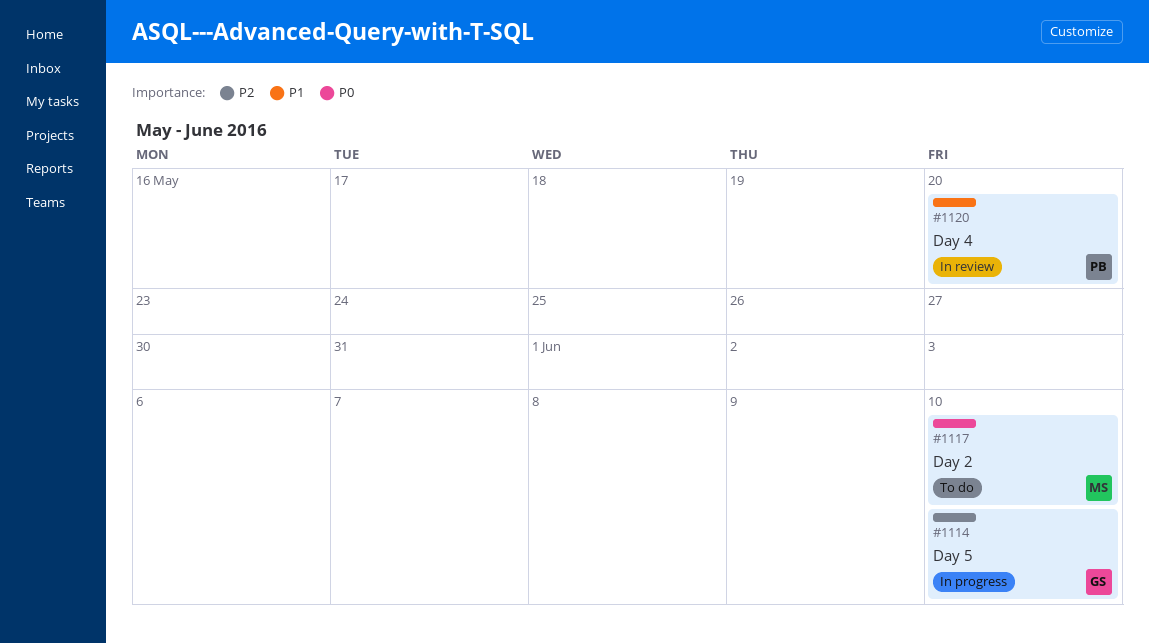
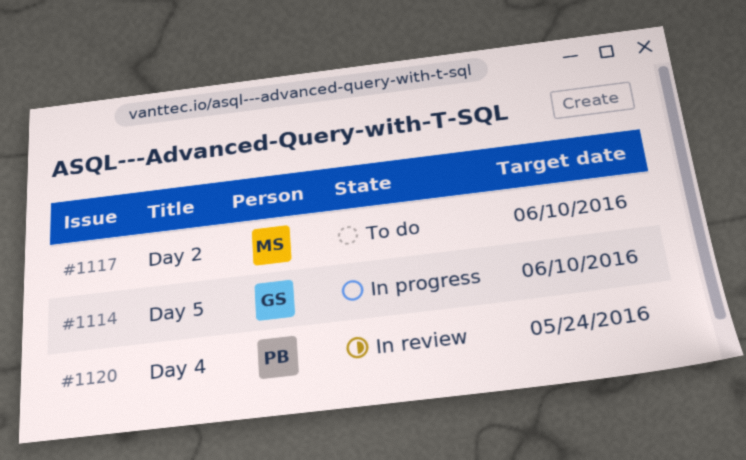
#1120, due: May 20 -> May 24

